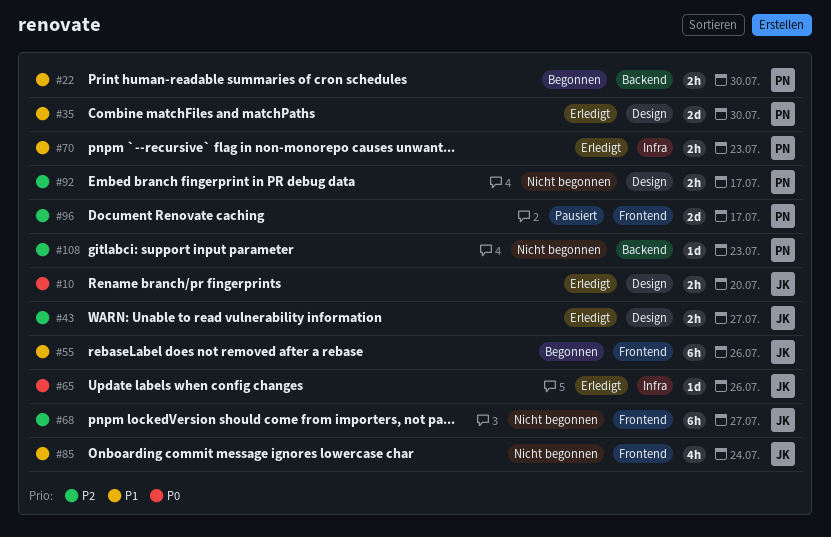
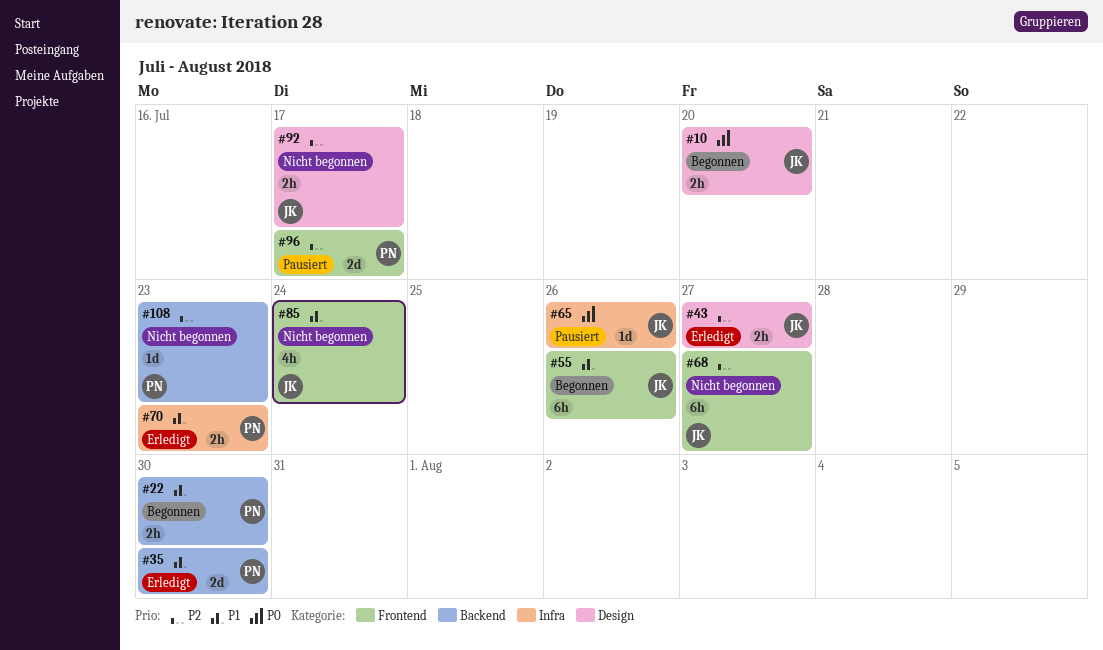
#10, status: Erledigt -> Begonnen
#35, label: Design -> Backend
#65, status: Erledigt -> Pausiert
#92, owner: PN -> JK

